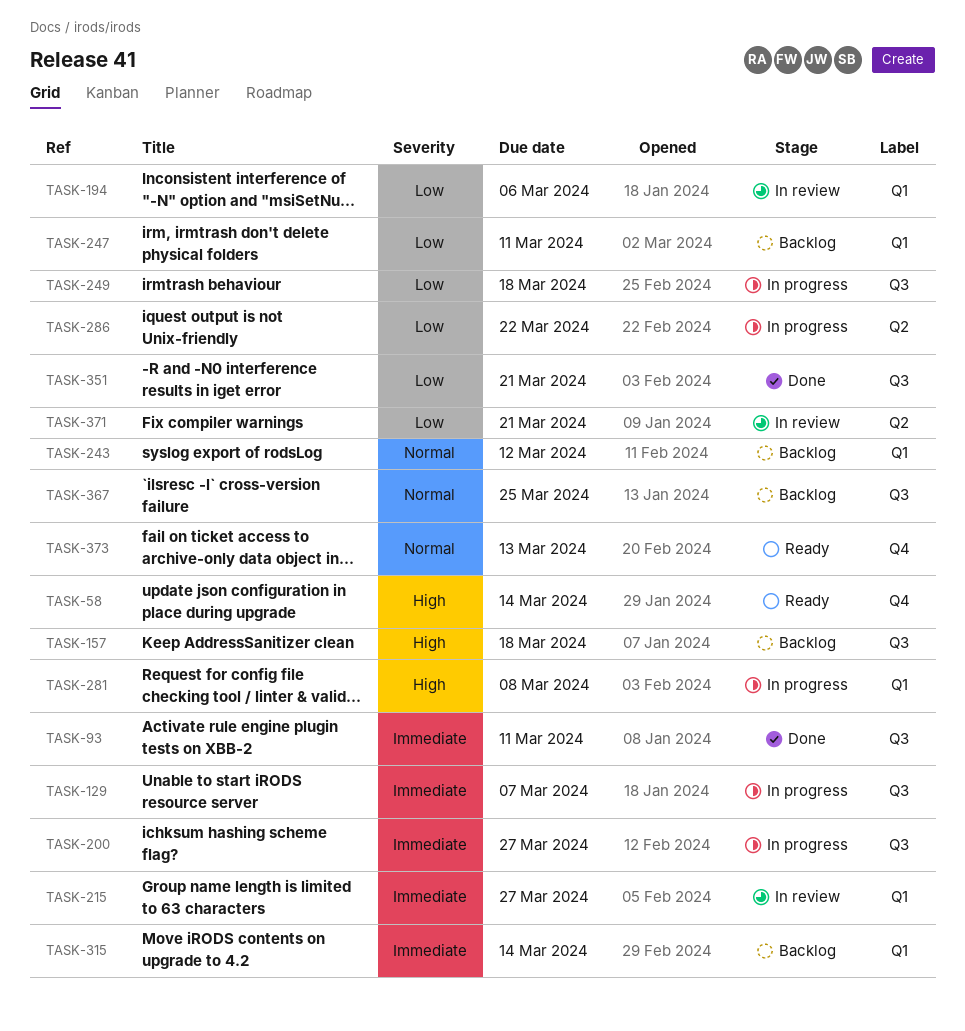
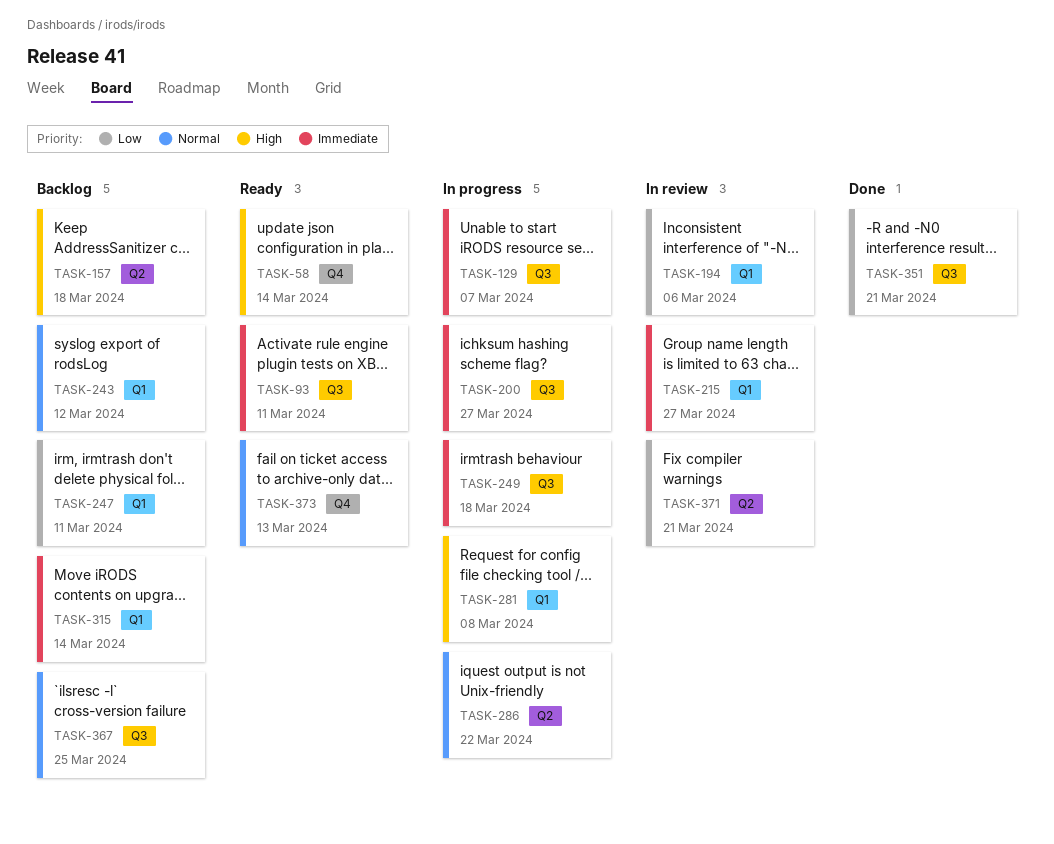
TASK-93, status: Done -> Ready
TASK-157, label: Q3 -> Q2
TASK-249, priority: Low -> Immediate
TASK-286, priority: Low -> Normal

